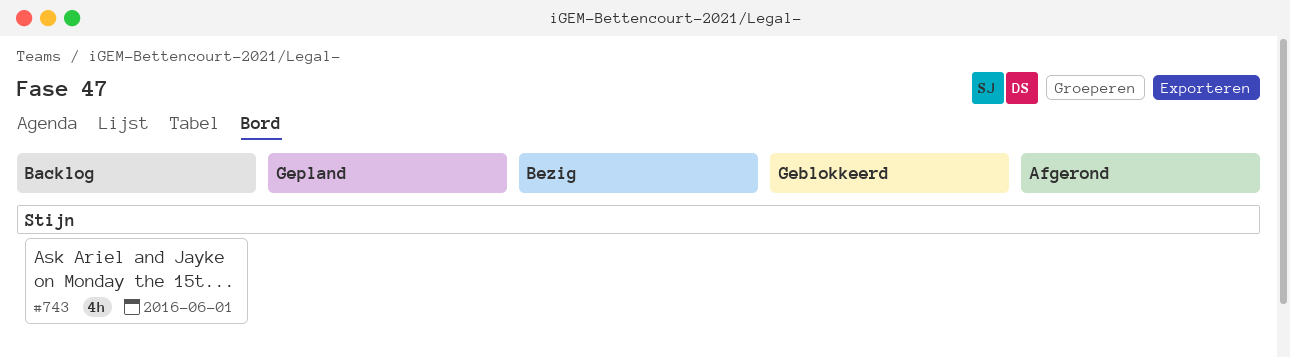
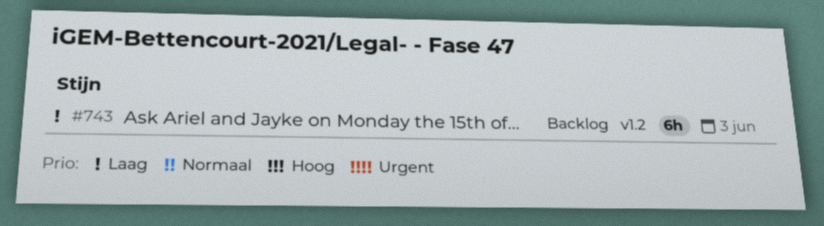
#743, estimate: 4h -> 6h
#743, due: Jun 1 -> Jun 3

